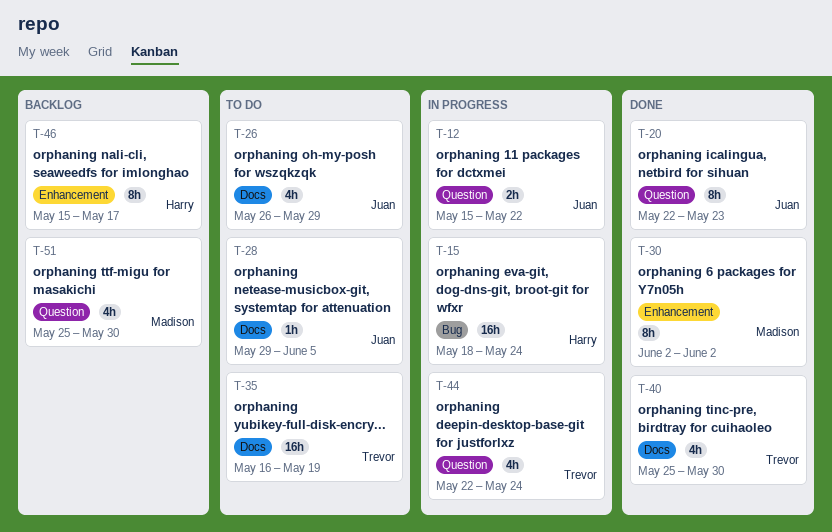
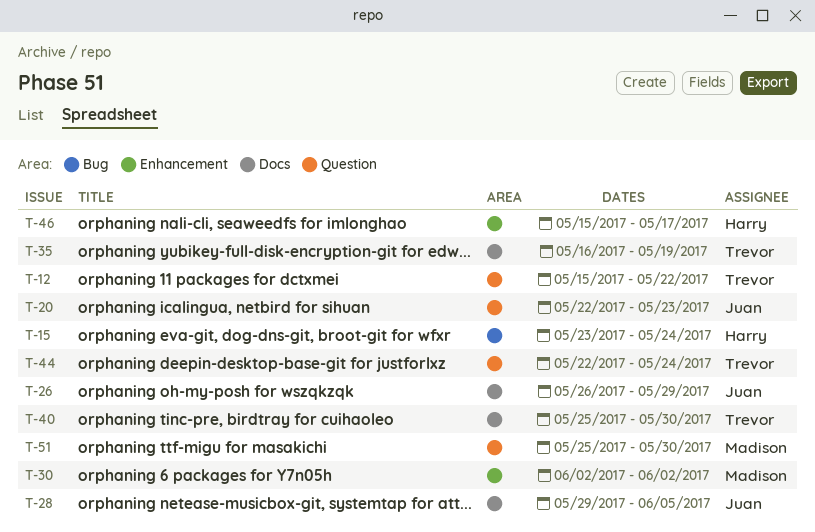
T-12, owner: Juan -> Trevor
T-15, start: May 18 -> May 23

